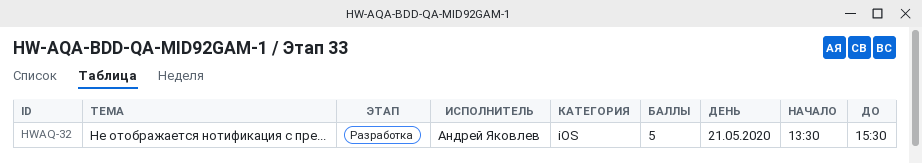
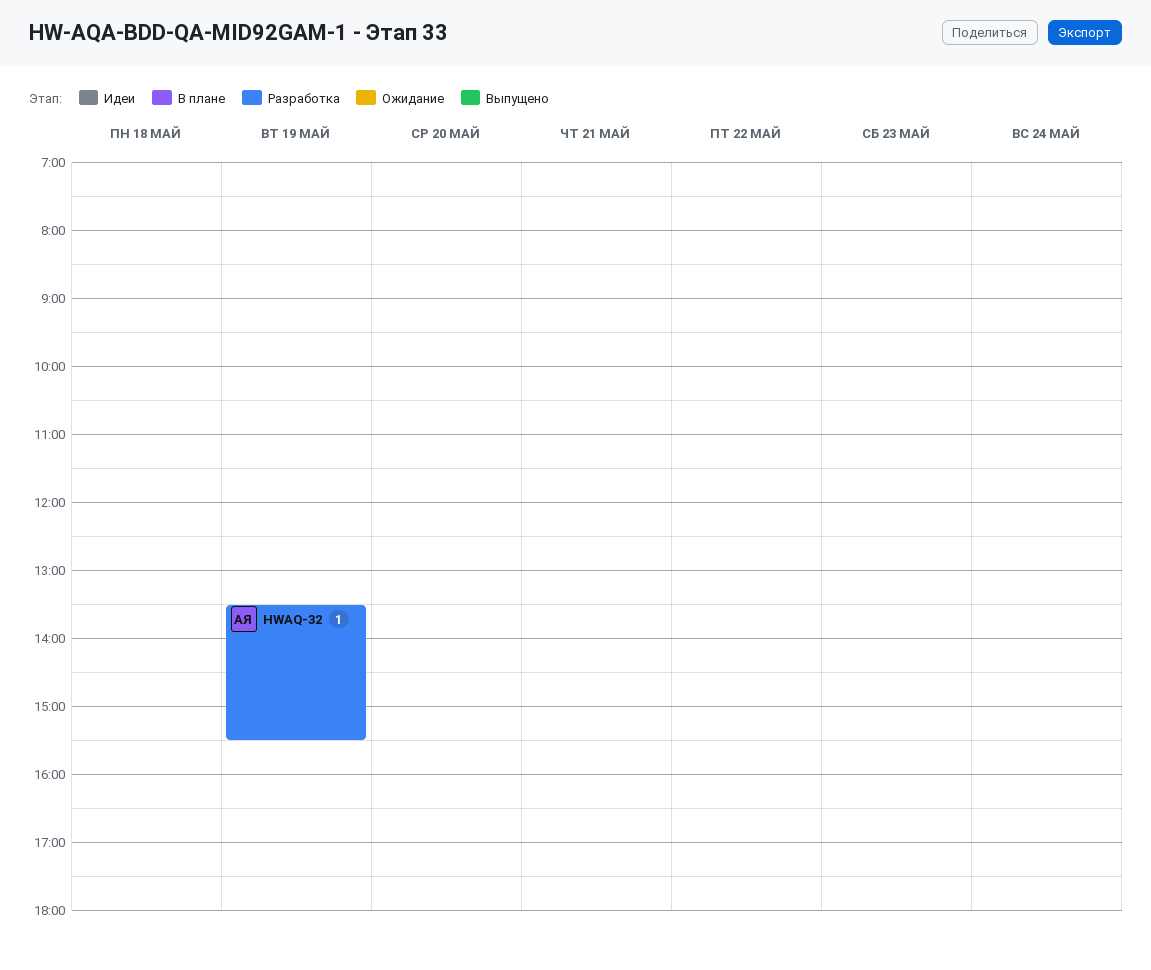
HWAQ-32, estimate: 5 -> 1
HWAQ-32, day: May 21 -> May 19

